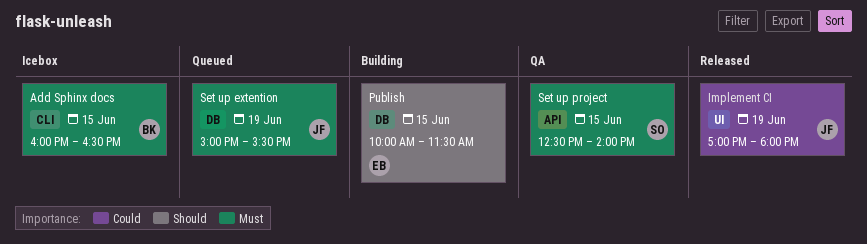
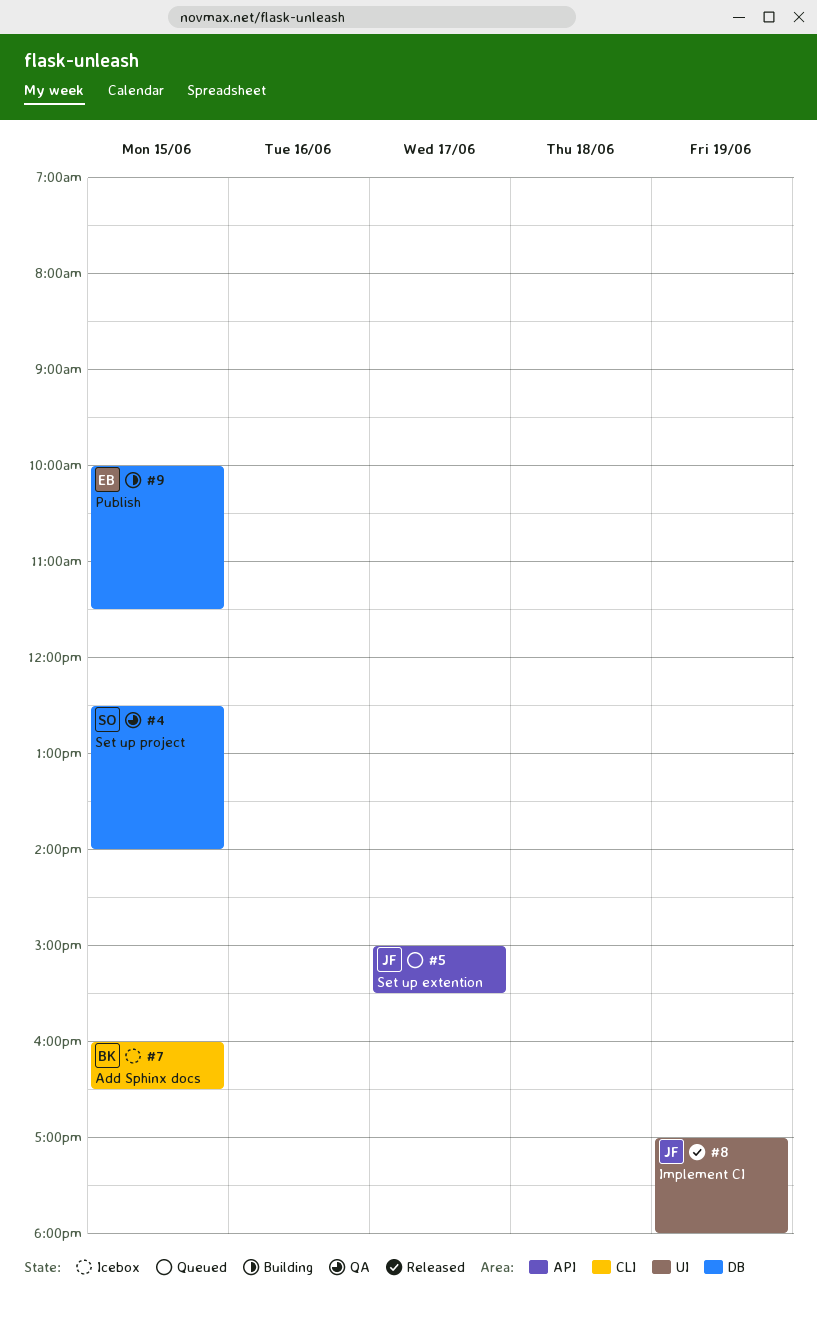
Set up extention, label: DB -> API
Set up extention, day: Jun 19 -> Jun 17
Set up project, label: API -> DB

